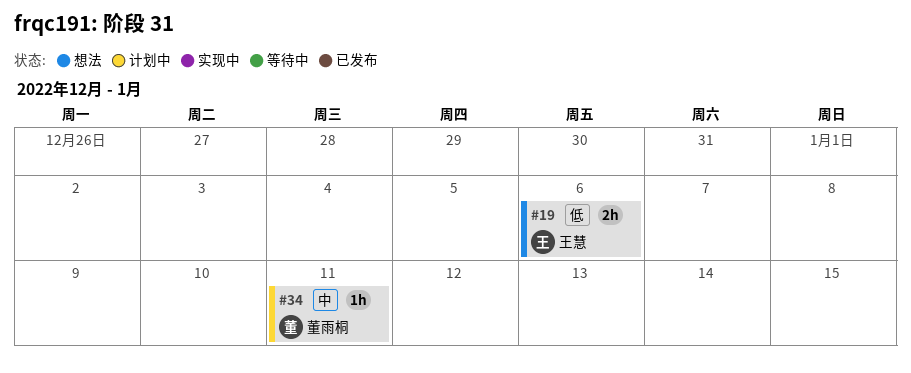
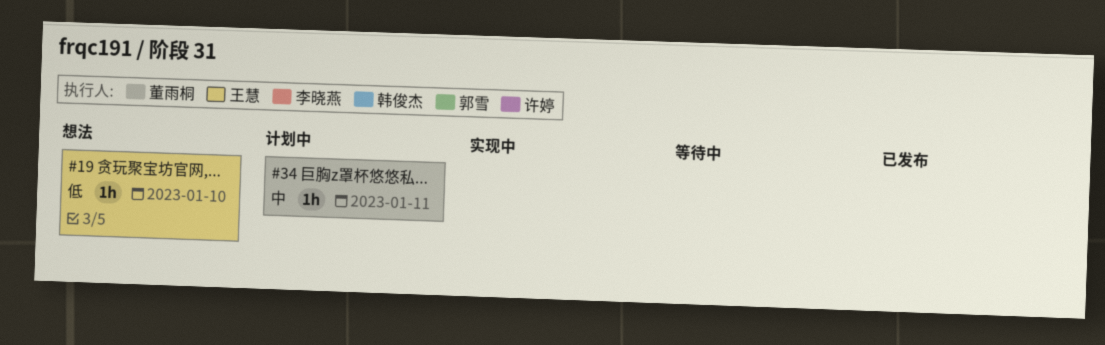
#19, estimate: 2h -> 1h
#19, due: Jan 6 -> Jan 10

